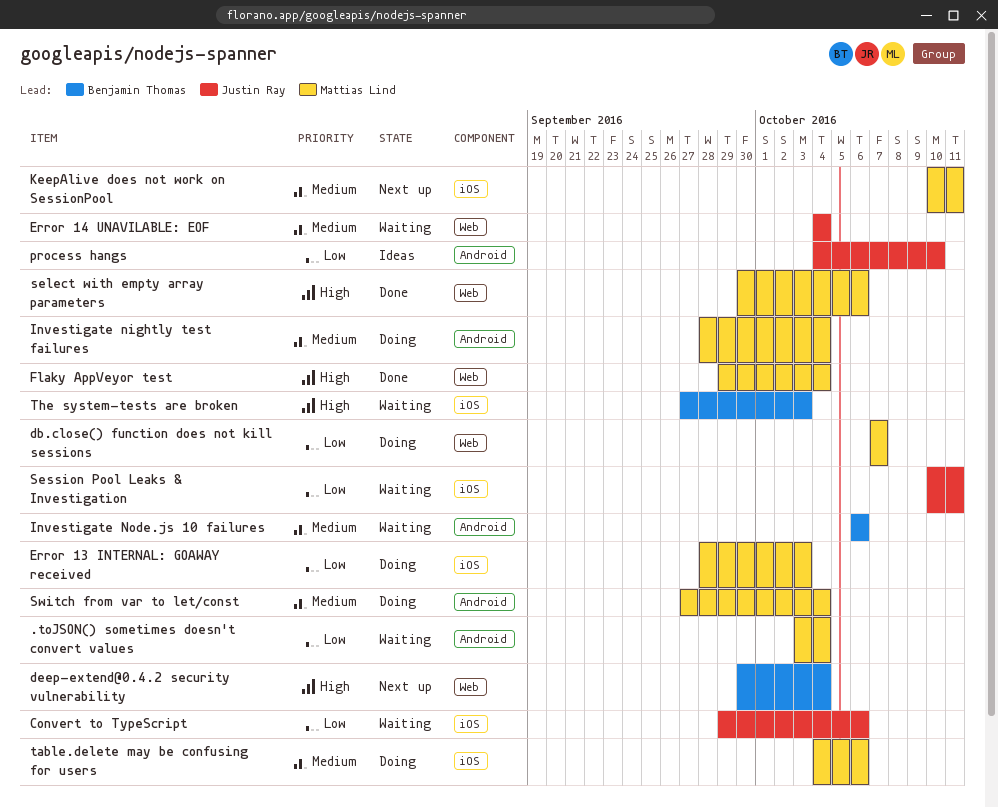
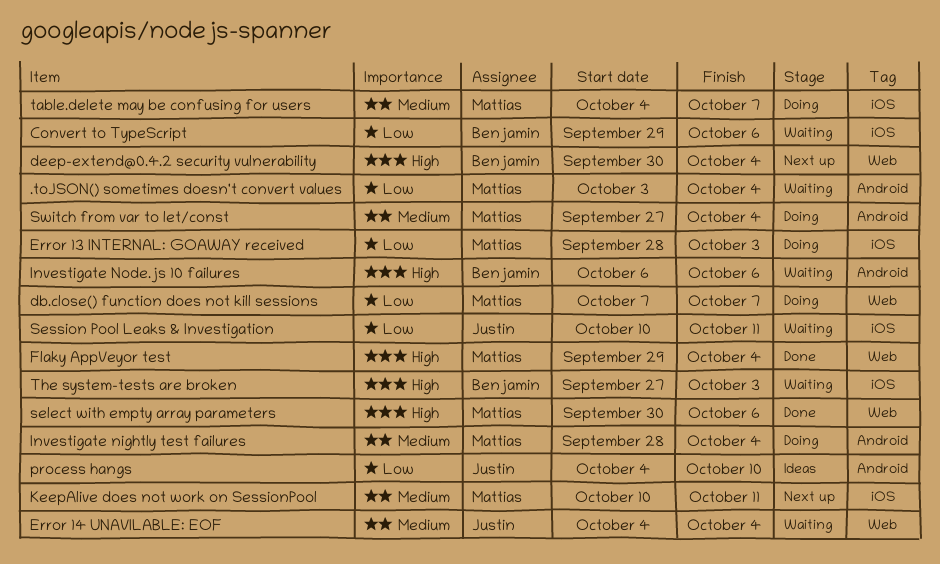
Convert to TypeScript, owner: Justin Ray -> Benjamin Thomas
Investigate Node.js 10 failures, priority: Medium -> High
table.delete may be confusing for users, due: Oct 6 -> Oct 7

